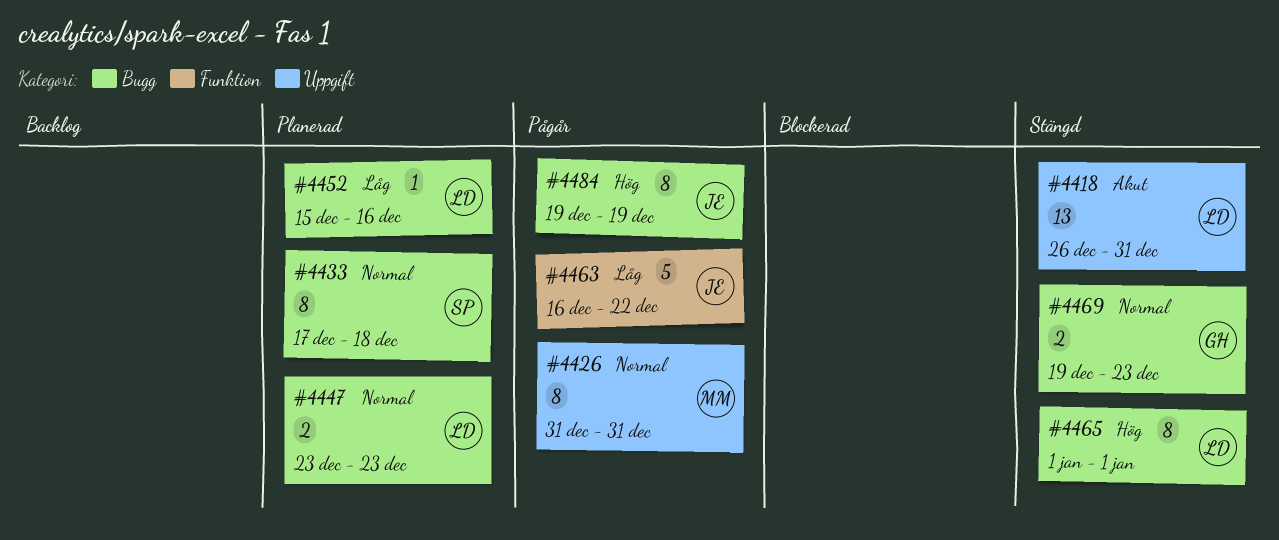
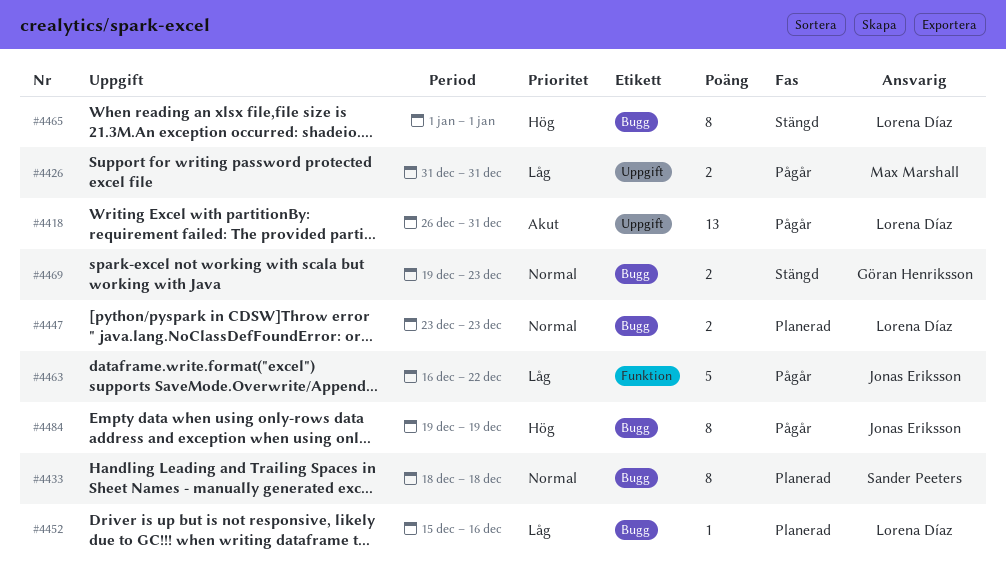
#4418, status: Stängd -> Pågår
#4426, priority: Normal -> Låg
#4426, estimate: 8 -> 2
#4433, start: Dec 17 -> Dec 18

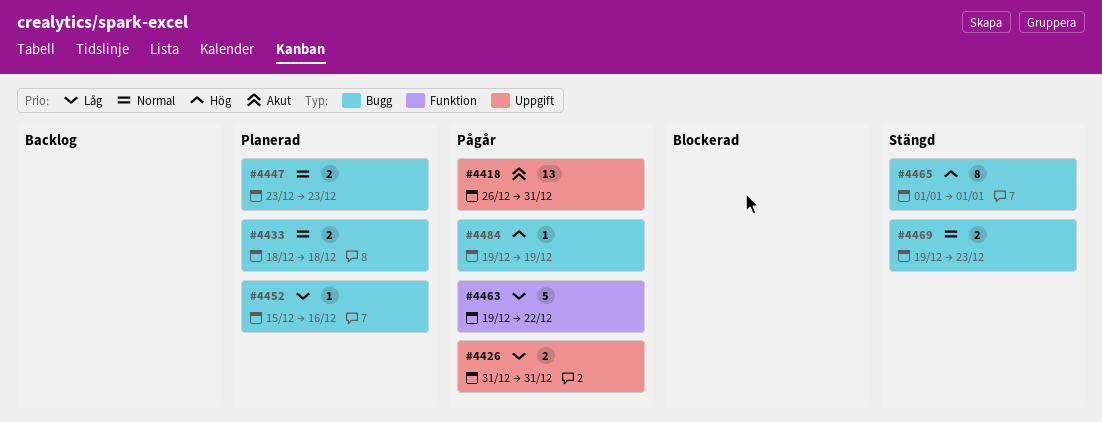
#4433, estimate: 8 -> 2
#4463, start: Dec 16 -> Dec 19
#4484, estimate: 8 -> 1

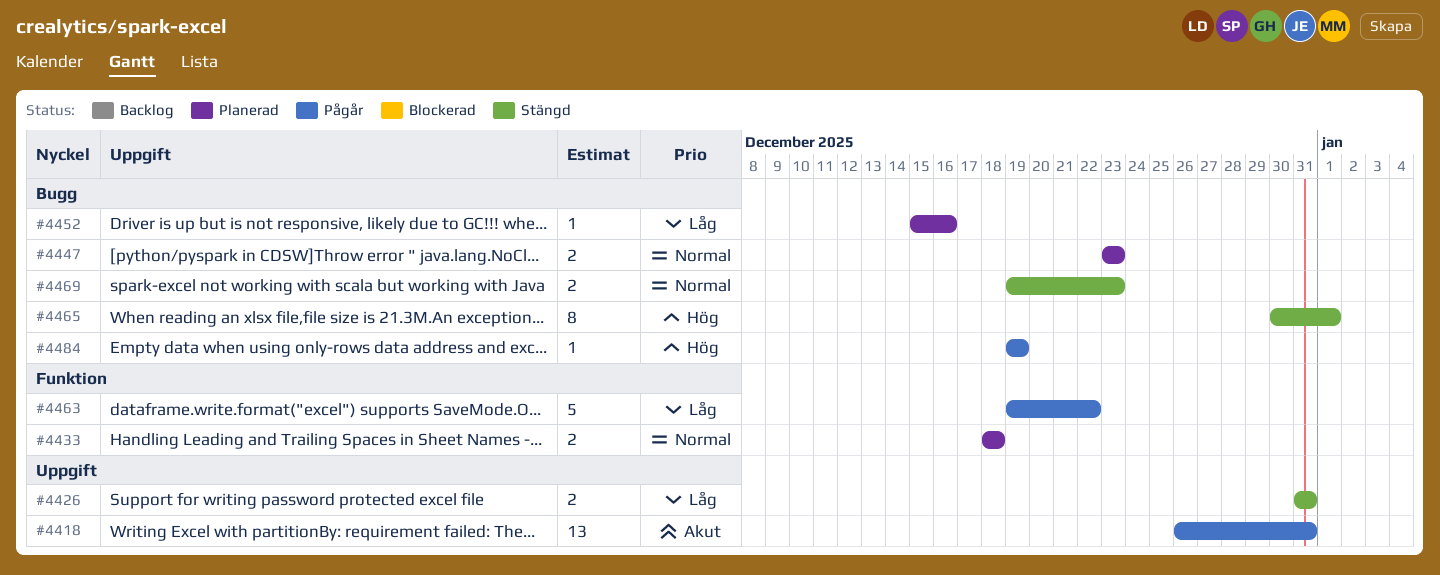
#4426, status: Pågår -> Stängd
#4433, label: Bugg -> Funktion
#4465, start: Jan 1 -> Dec 30

